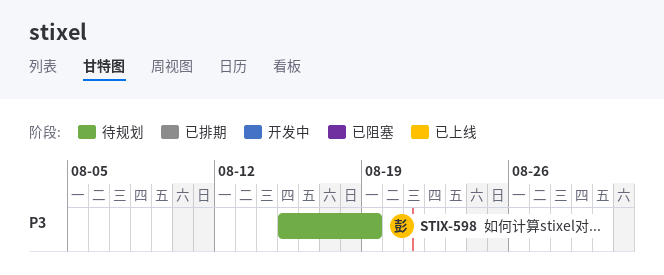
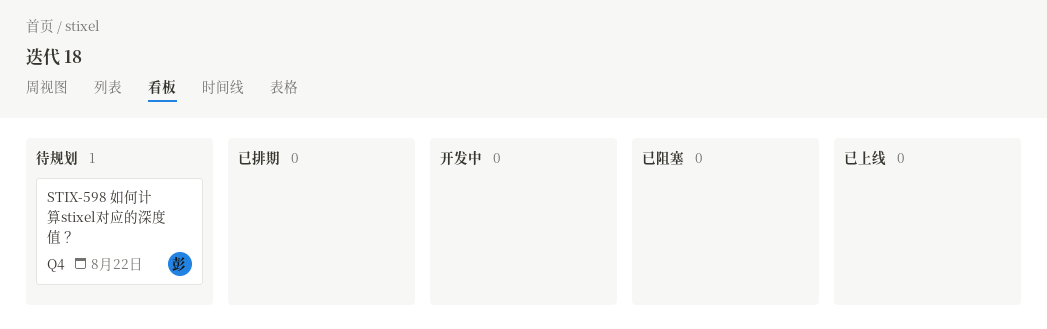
STIX-598, due: Aug 19 -> Aug 22

